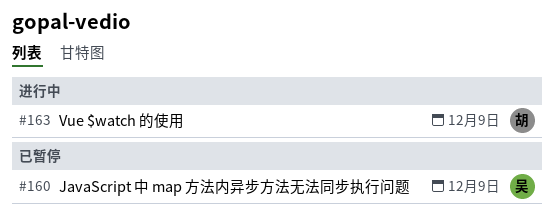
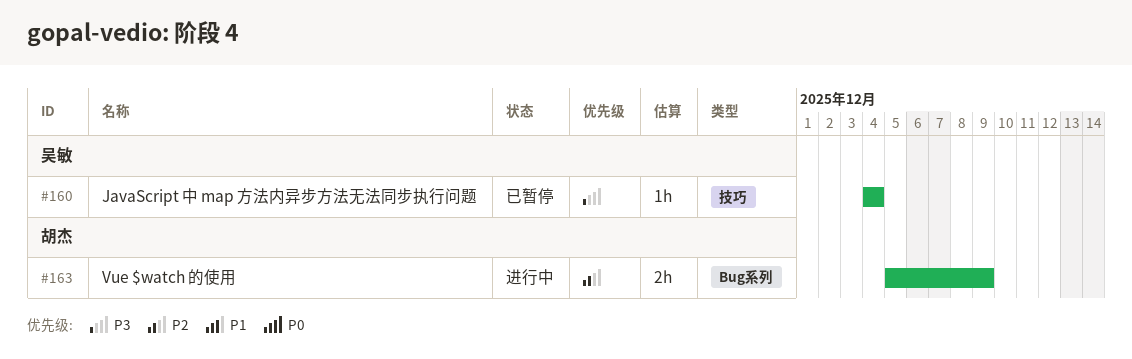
#160, due: Dec 9 -> Dec 4

